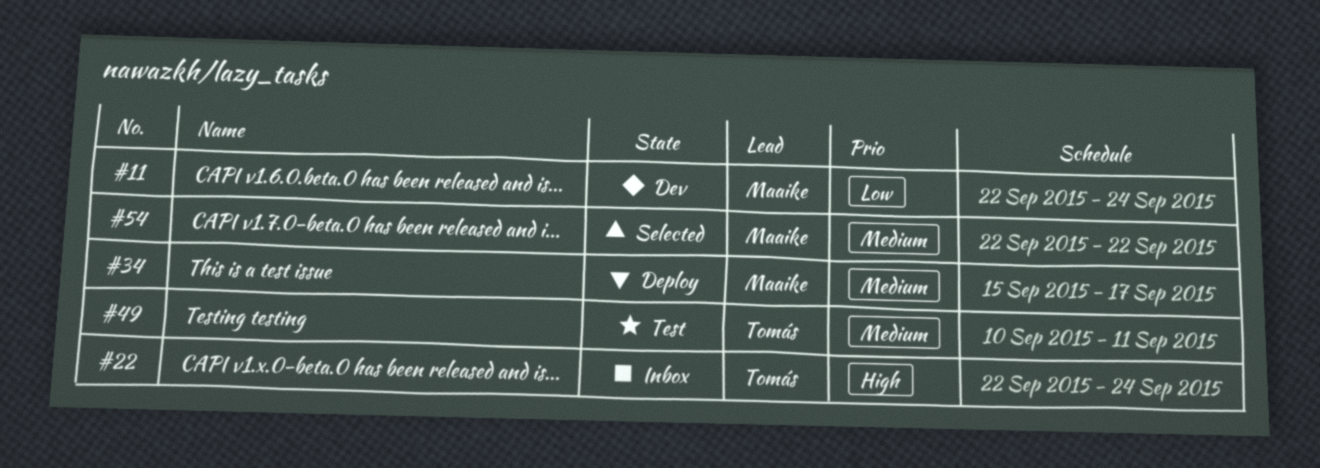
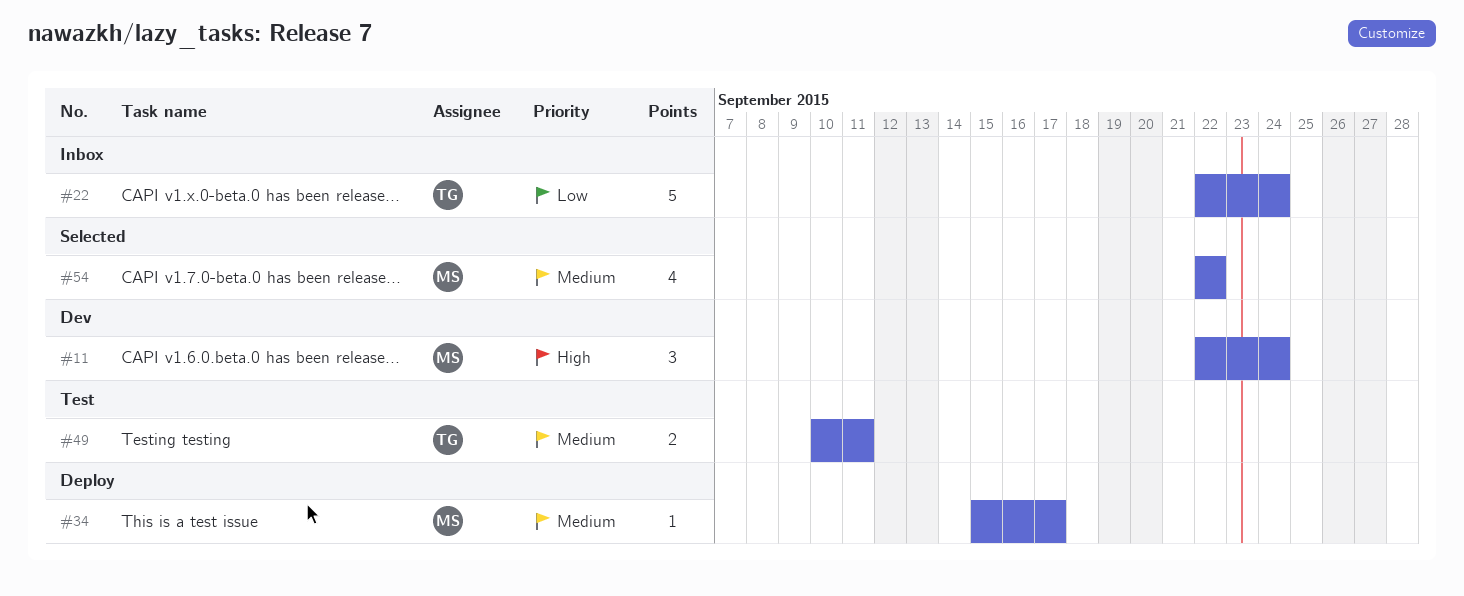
#11, priority: Low -> High
#22, priority: High -> Low

